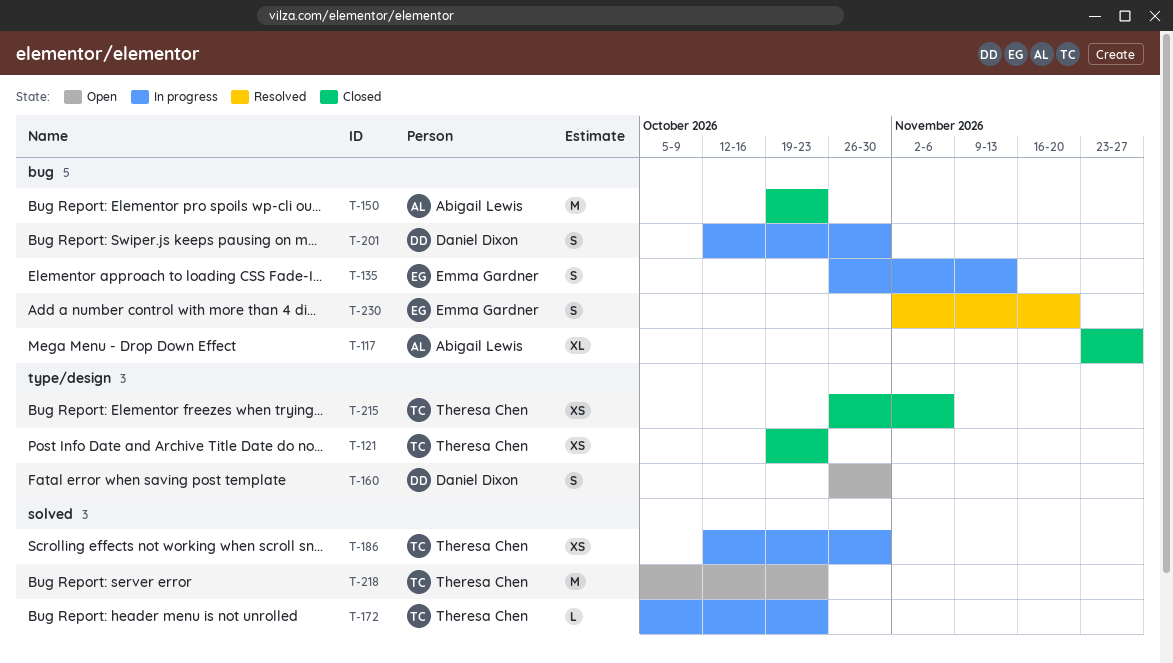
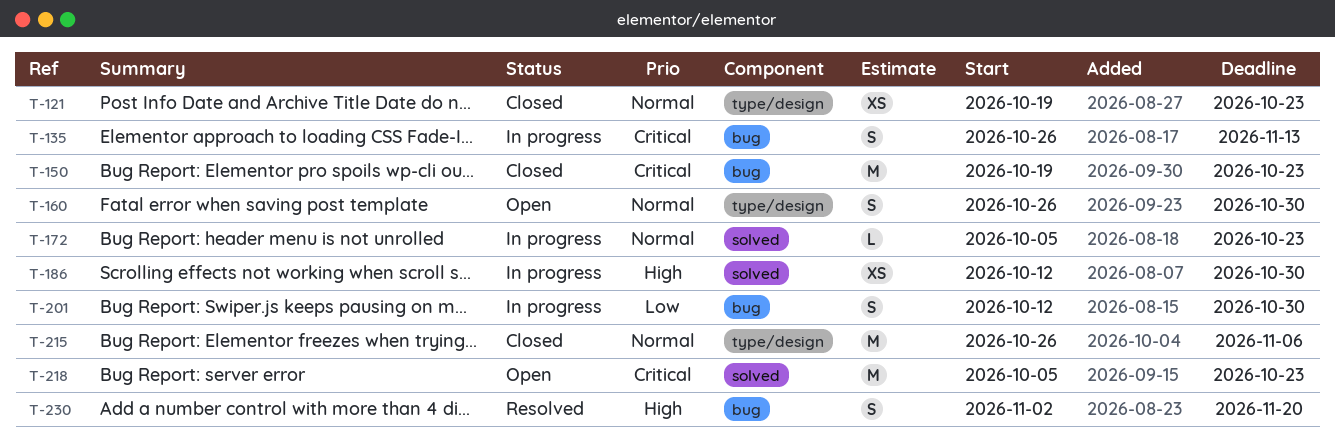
T-117: present -> none
T-215, estimate: XS -> M

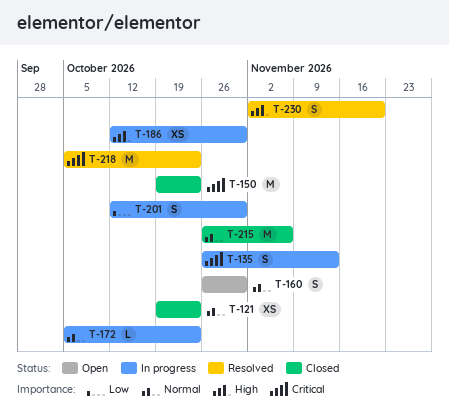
T-218, status: Open -> Resolved

